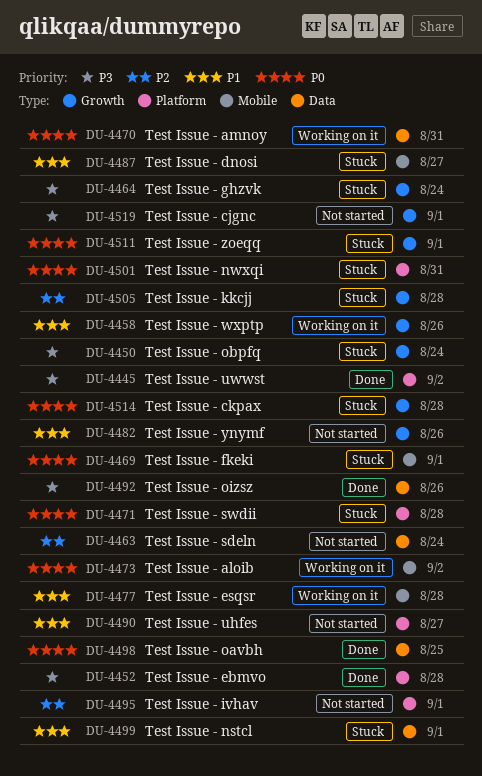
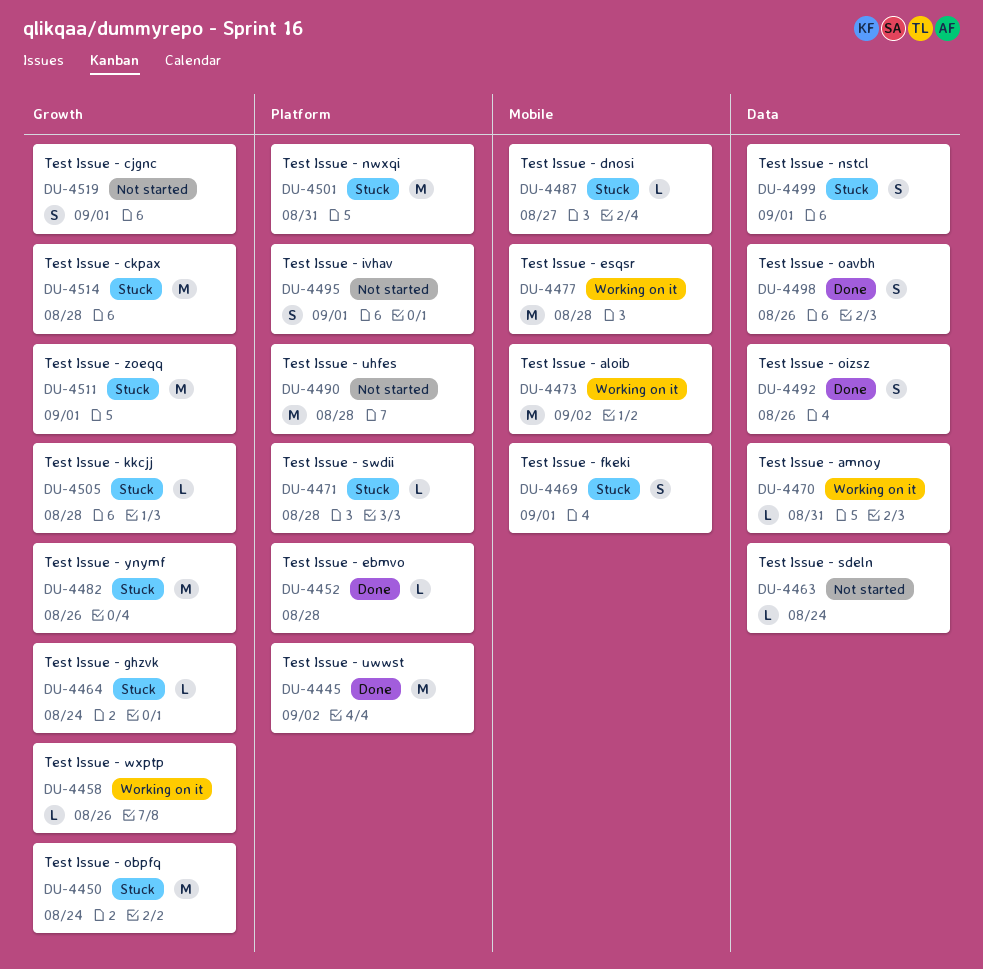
DU-4482, status: Not started -> Stuck
DU-4490, due: Aug 27 -> Aug 28
DU-4498, due: Aug 25 -> Aug 26

